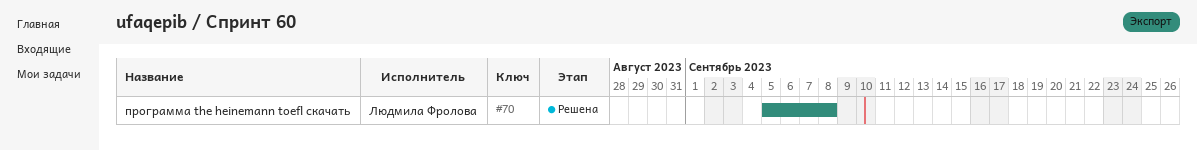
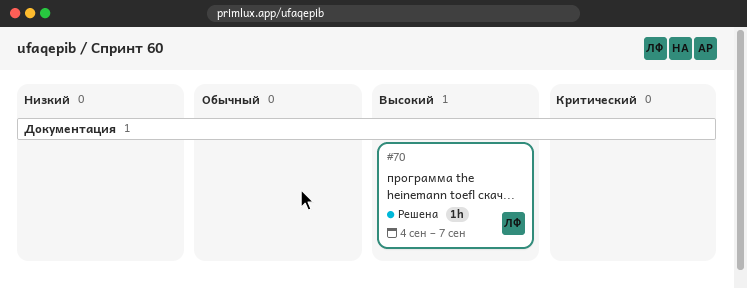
#70, start: Sep 5 -> Sep 4
#70, due: Sep 8 -> Sep 7

